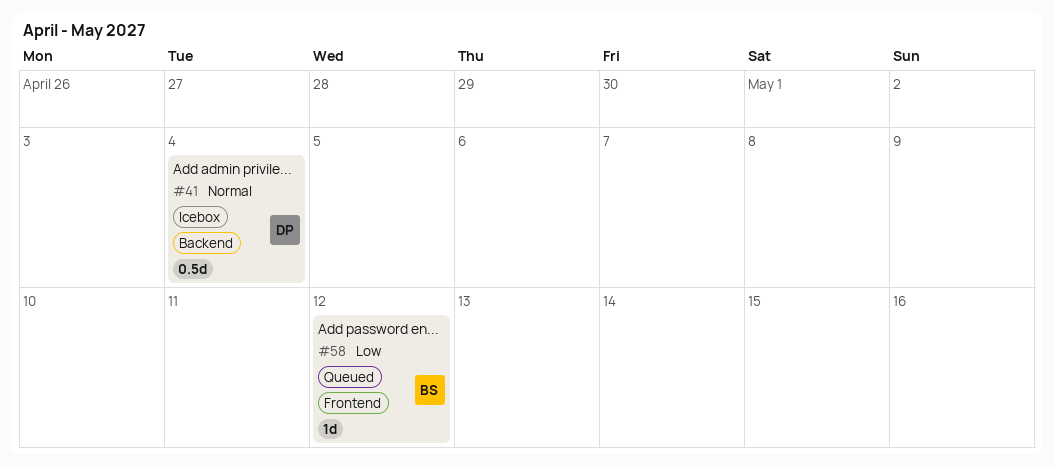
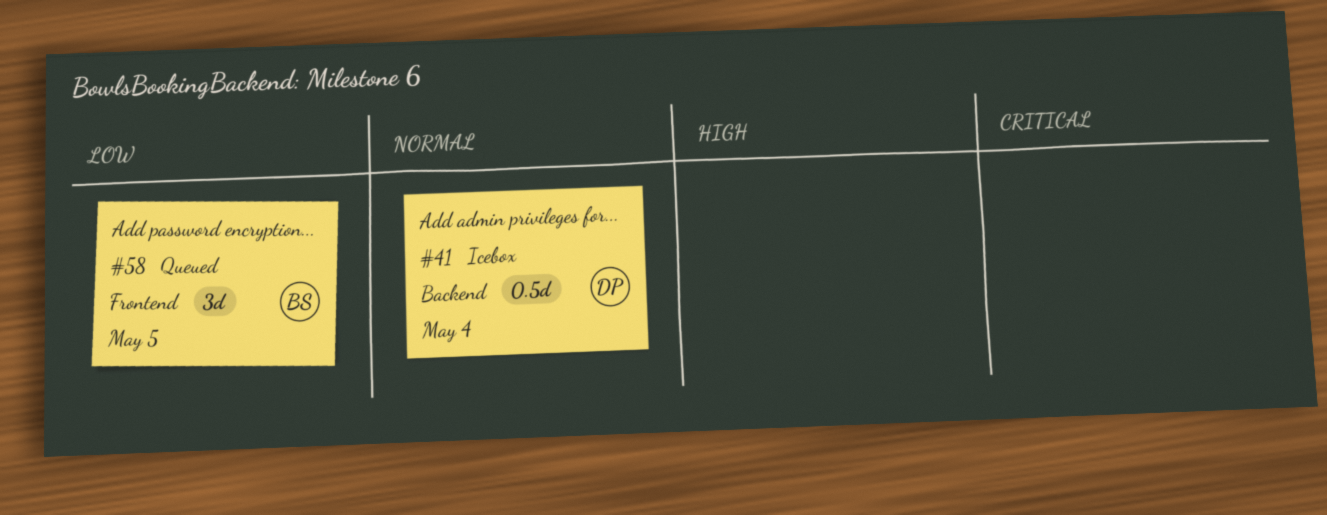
#58, estimate: 1d -> 3d
#58, due: May 12 -> May 5

